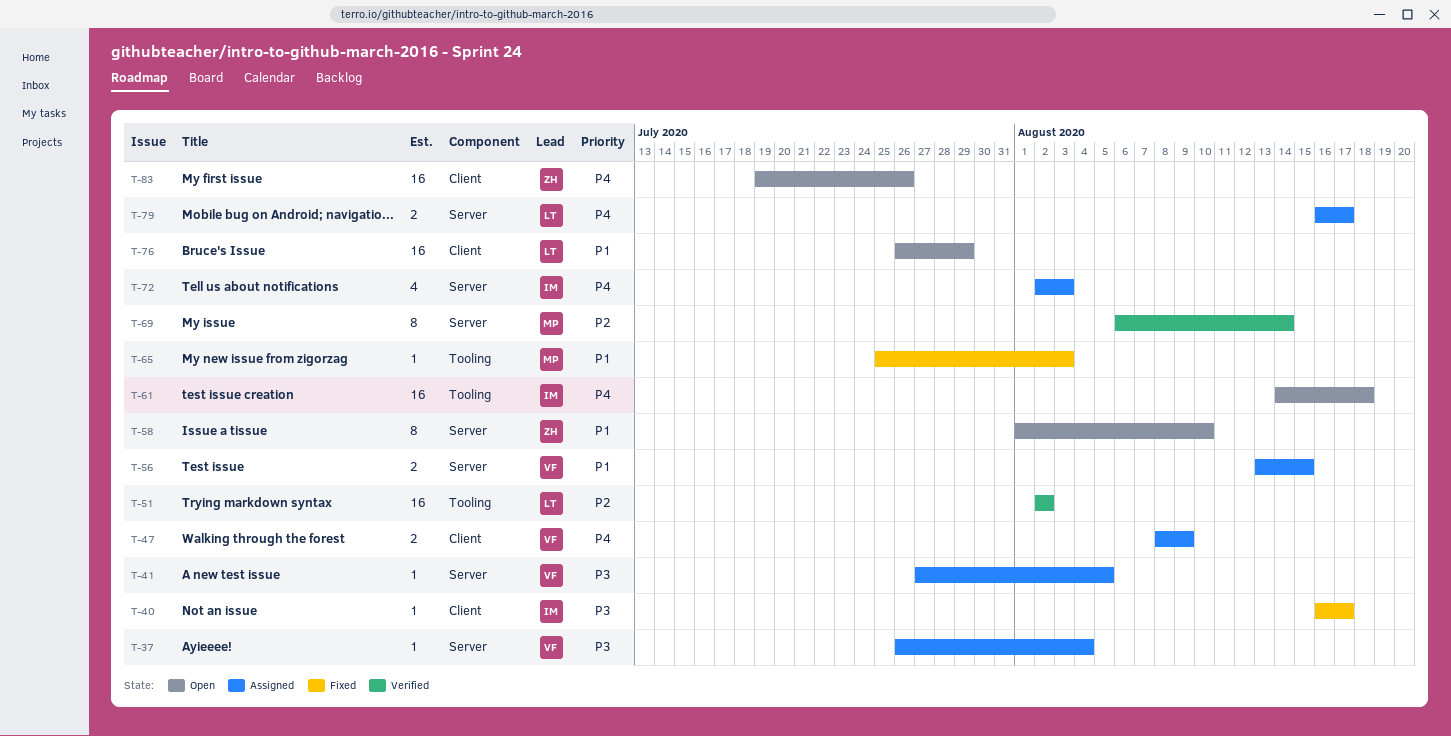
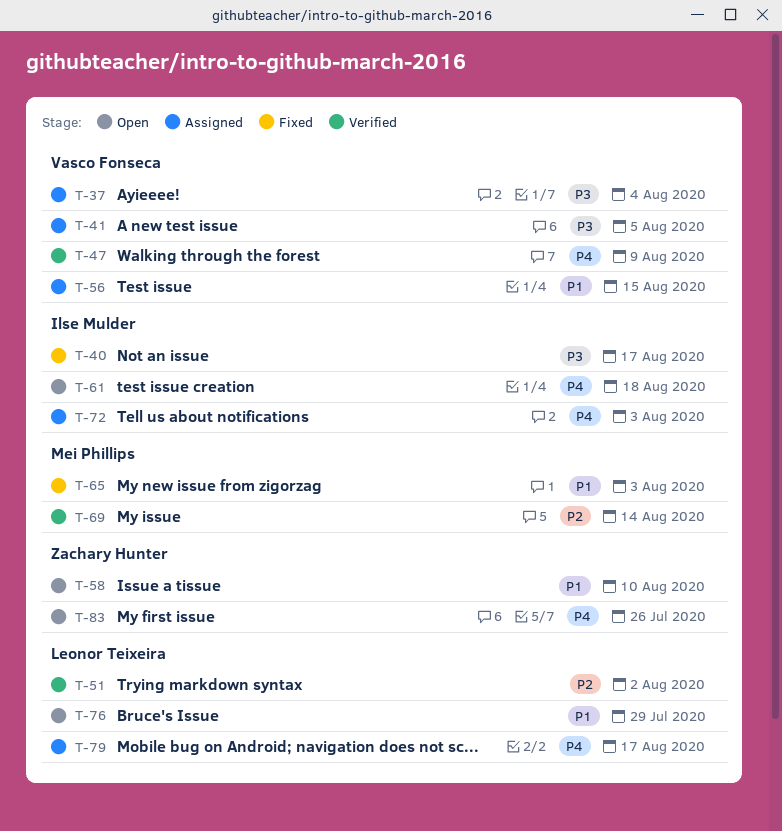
T-47, status: Assigned -> Verified

